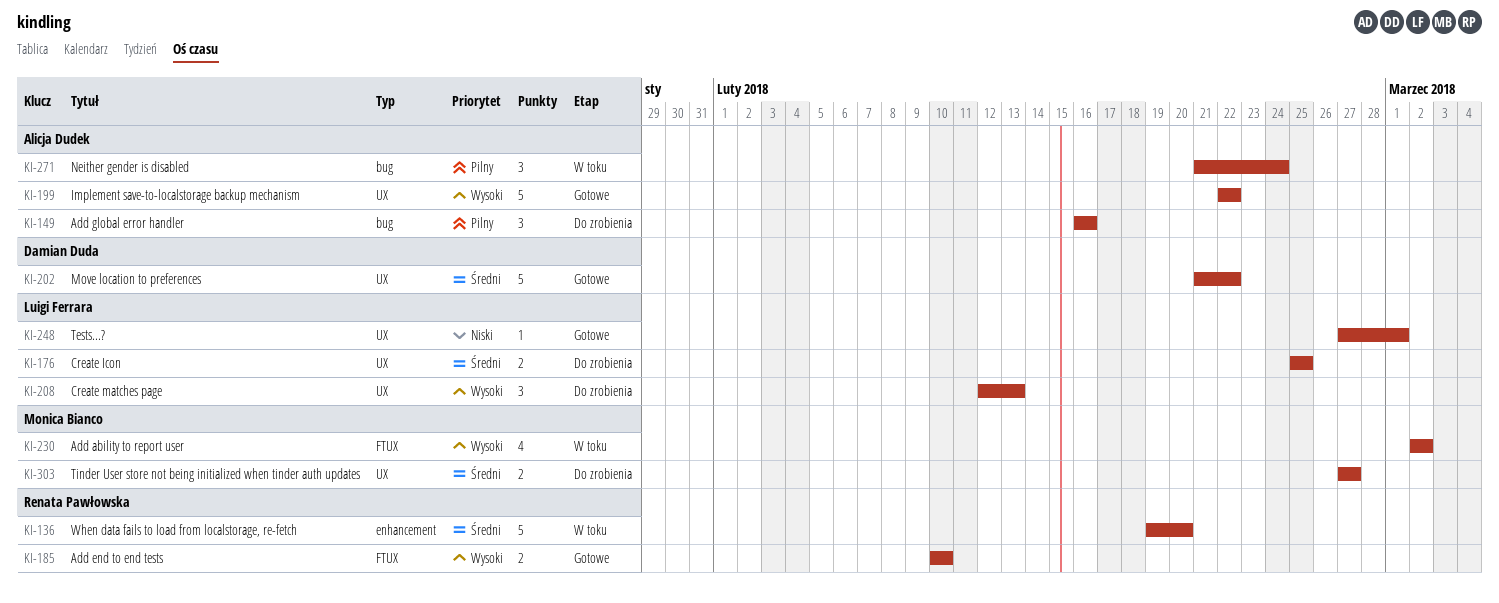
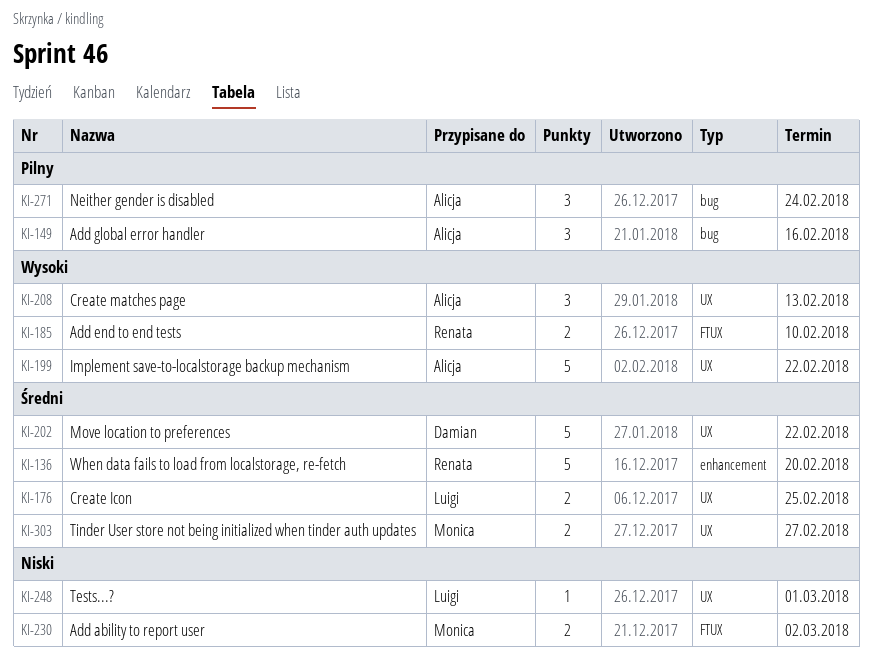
KI-208, owner: Luigi Ferrara -> Alicja Dudek
KI-230, priority: Wysoki -> Niski
KI-230, estimate: 4 -> 2

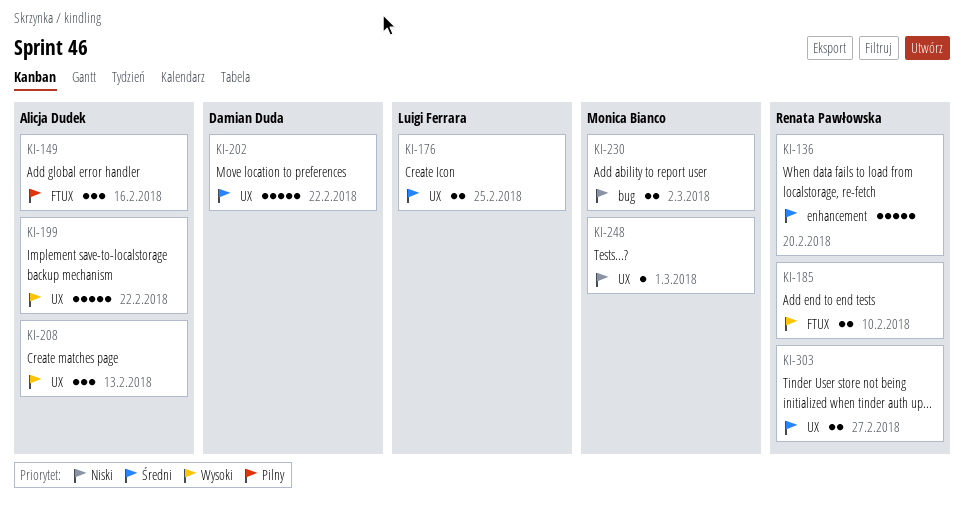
KI-149, label: bug -> FTUX
KI-230, label: FTUX -> bug
KI-248, owner: Luigi Ferrara -> Monica Bianco
KI-271: present -> none
KI-303, owner: Monica Bianco -> Renata Pawłowska

